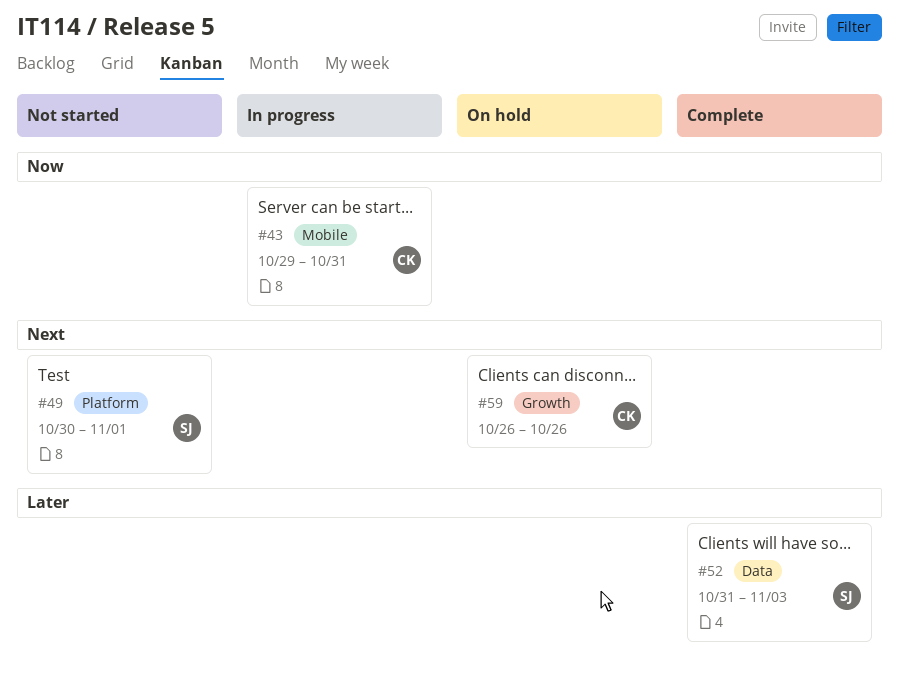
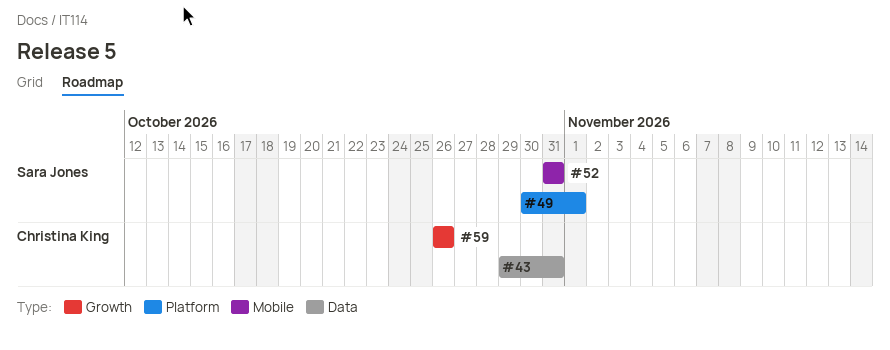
#43, label: Mobile -> Data
#52, label: Data -> Mobile
#52, due: Nov 3 -> Oct 31

